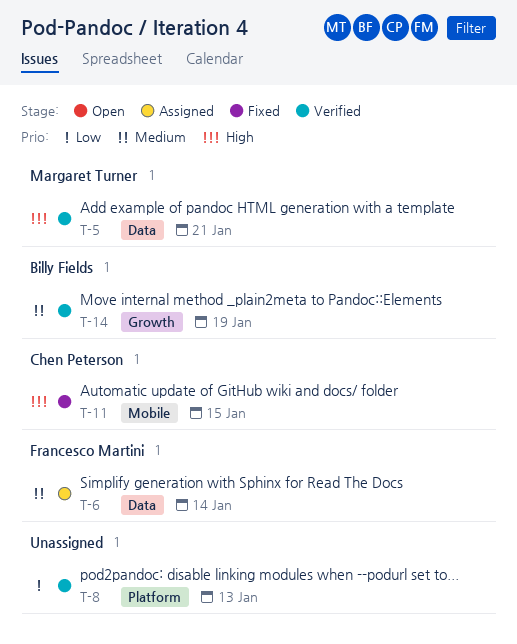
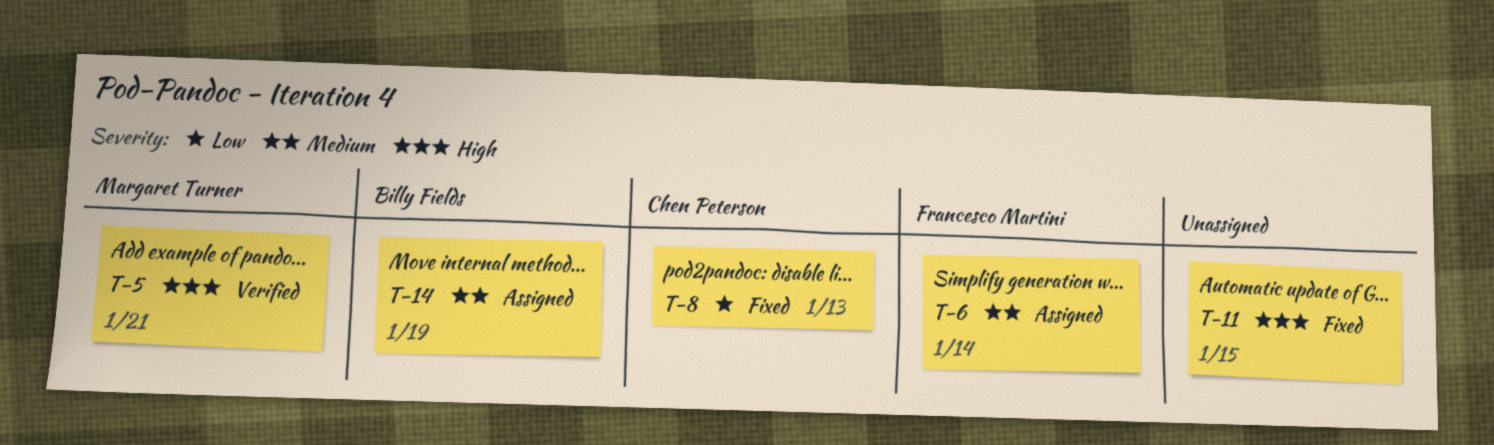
T-8, status: Verified -> Fixed
T-8, owner: none -> Chen Peterson
T-11, owner: Chen Peterson -> none
T-14, status: Verified -> Assigned

